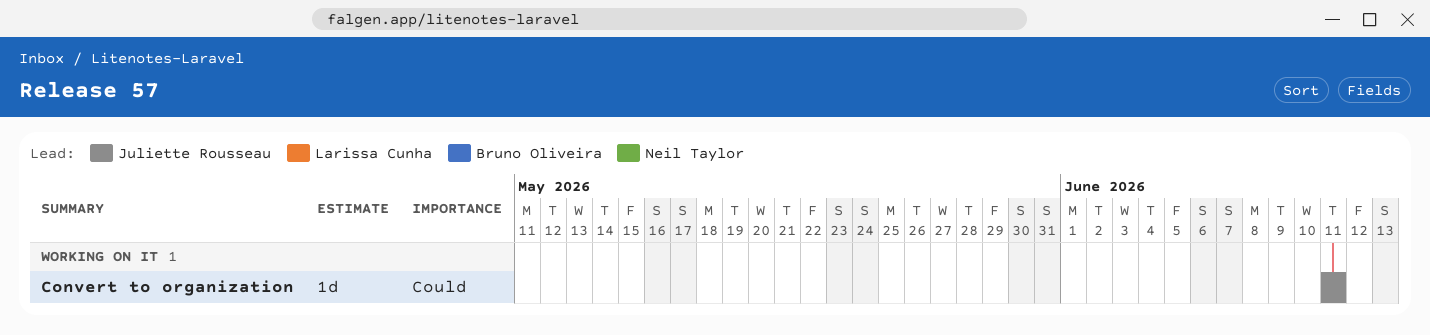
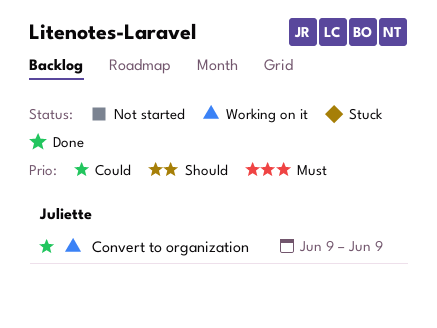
Convert to organization, start: Jun 11 -> Jun 9
Convert to organization, due: Jun 11 -> Jun 9

